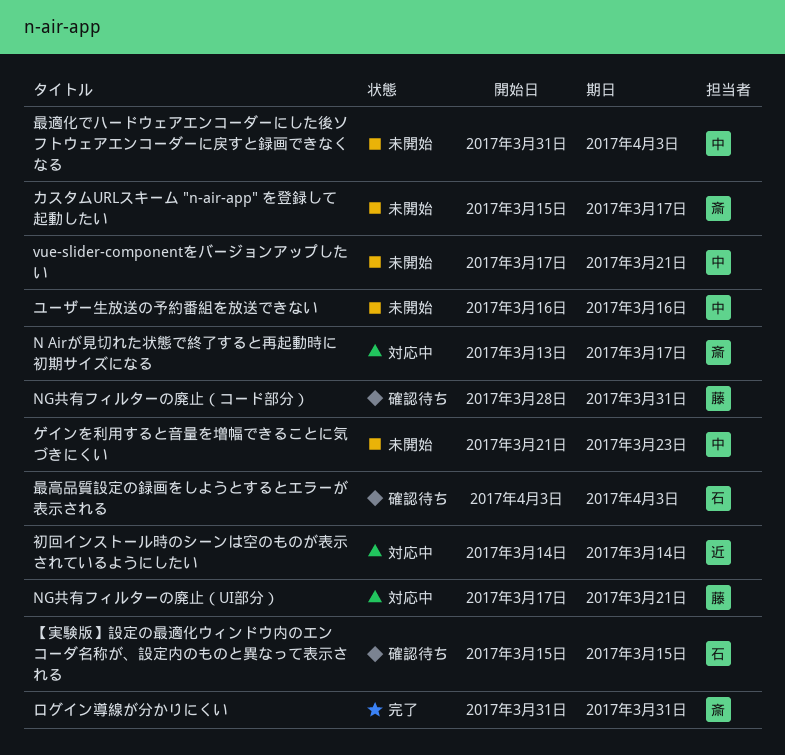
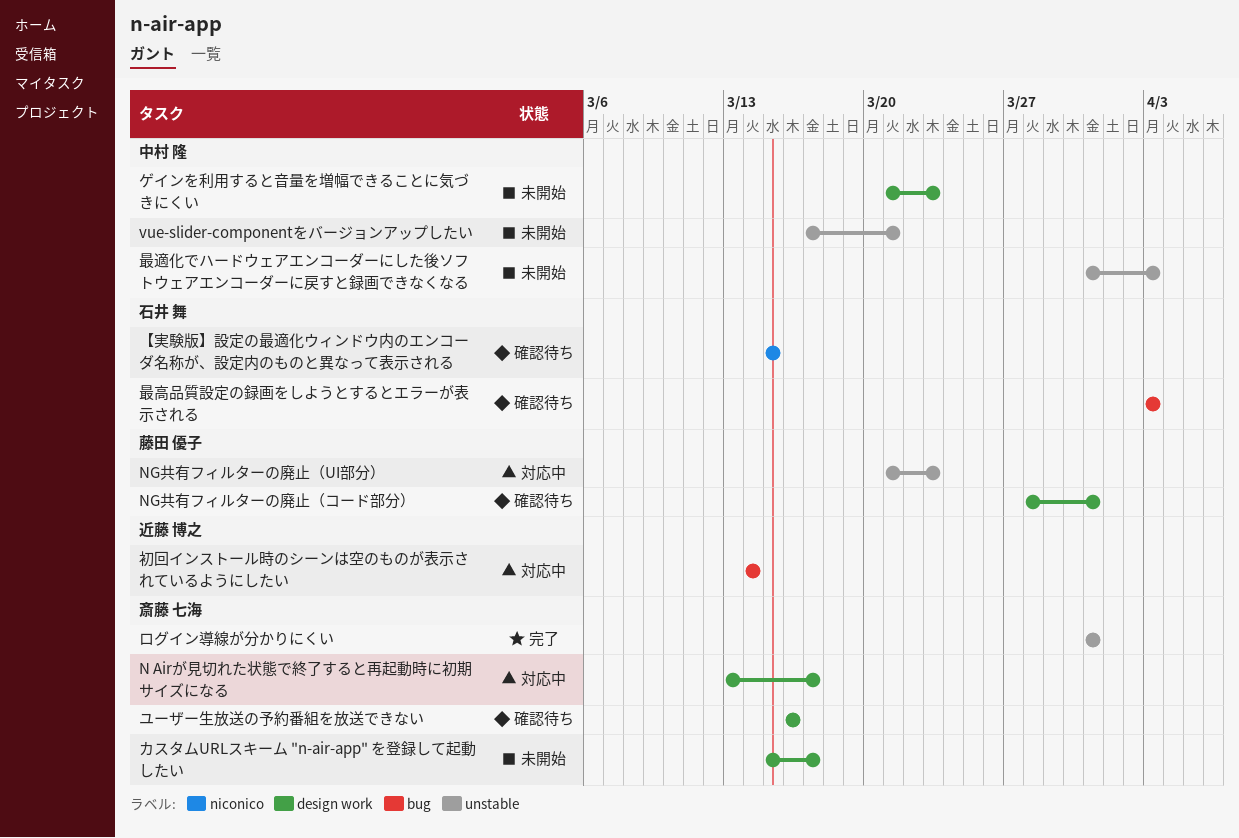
NG共有フィルターの廃止（UI部分）, start: Mar 17 -> Mar 21
NG共有フィルターの廃止（UI部分）, due: Mar 21 -> Mar 23
ユーザー生放送の予約番組を放送できない, status: 未開始 -> 確認待ち
ユーザー生放送の予約番組を放送できない, owner: 中村 隆 -> 斎藤 七海

